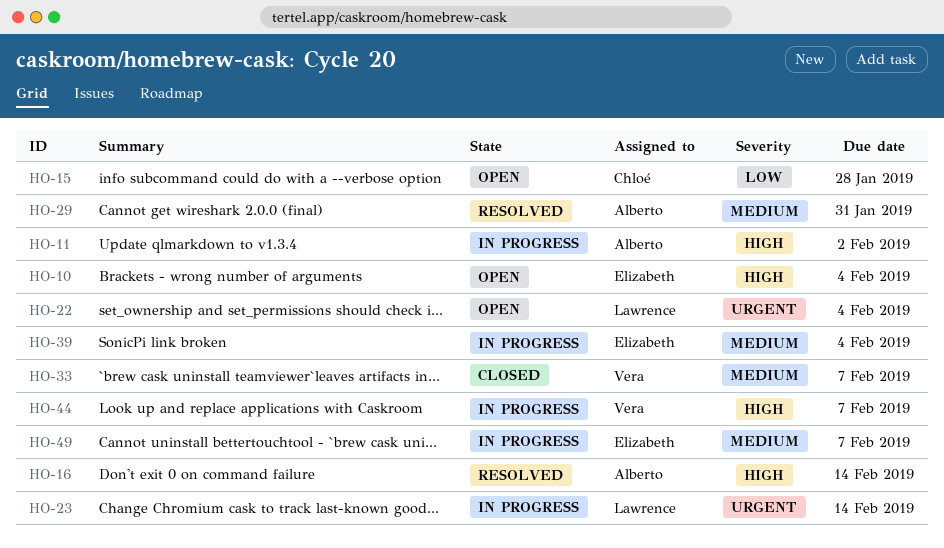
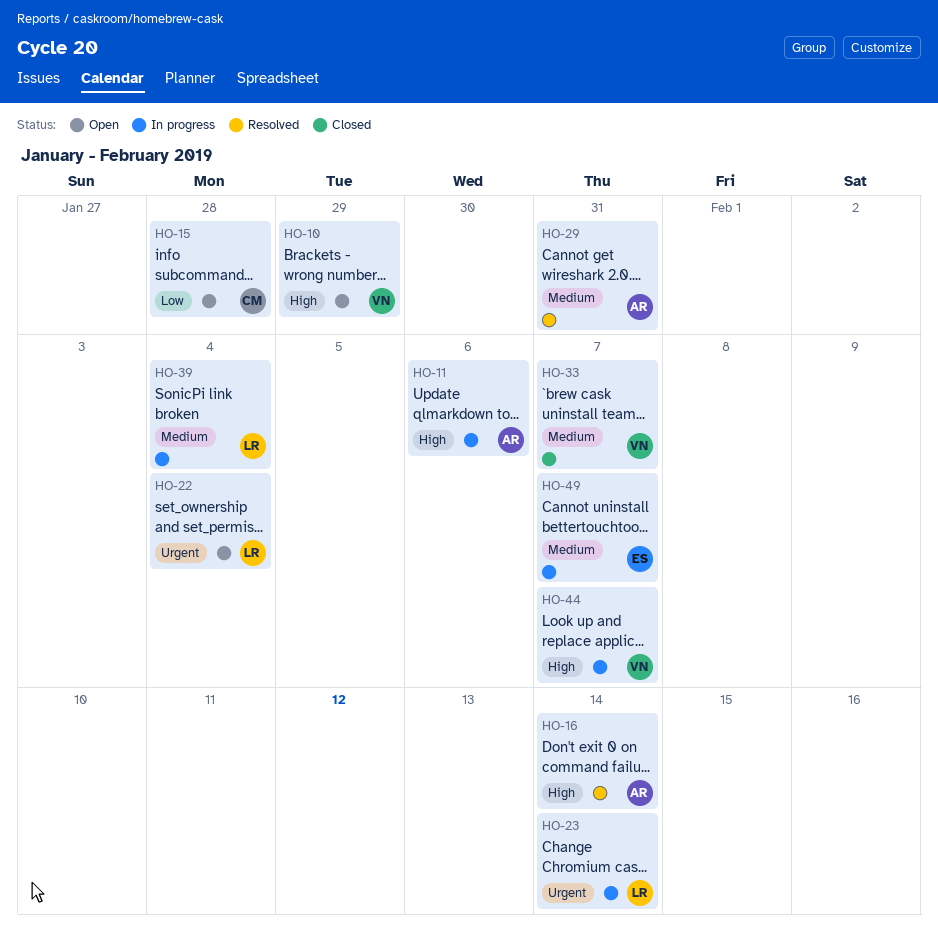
HO-10, owner: Elizabeth -> Vera
HO-10, due: Feb 4 -> Jan 29
HO-11, due: Feb 2 -> Feb 6
HO-39, owner: Elizabeth -> Lawrence

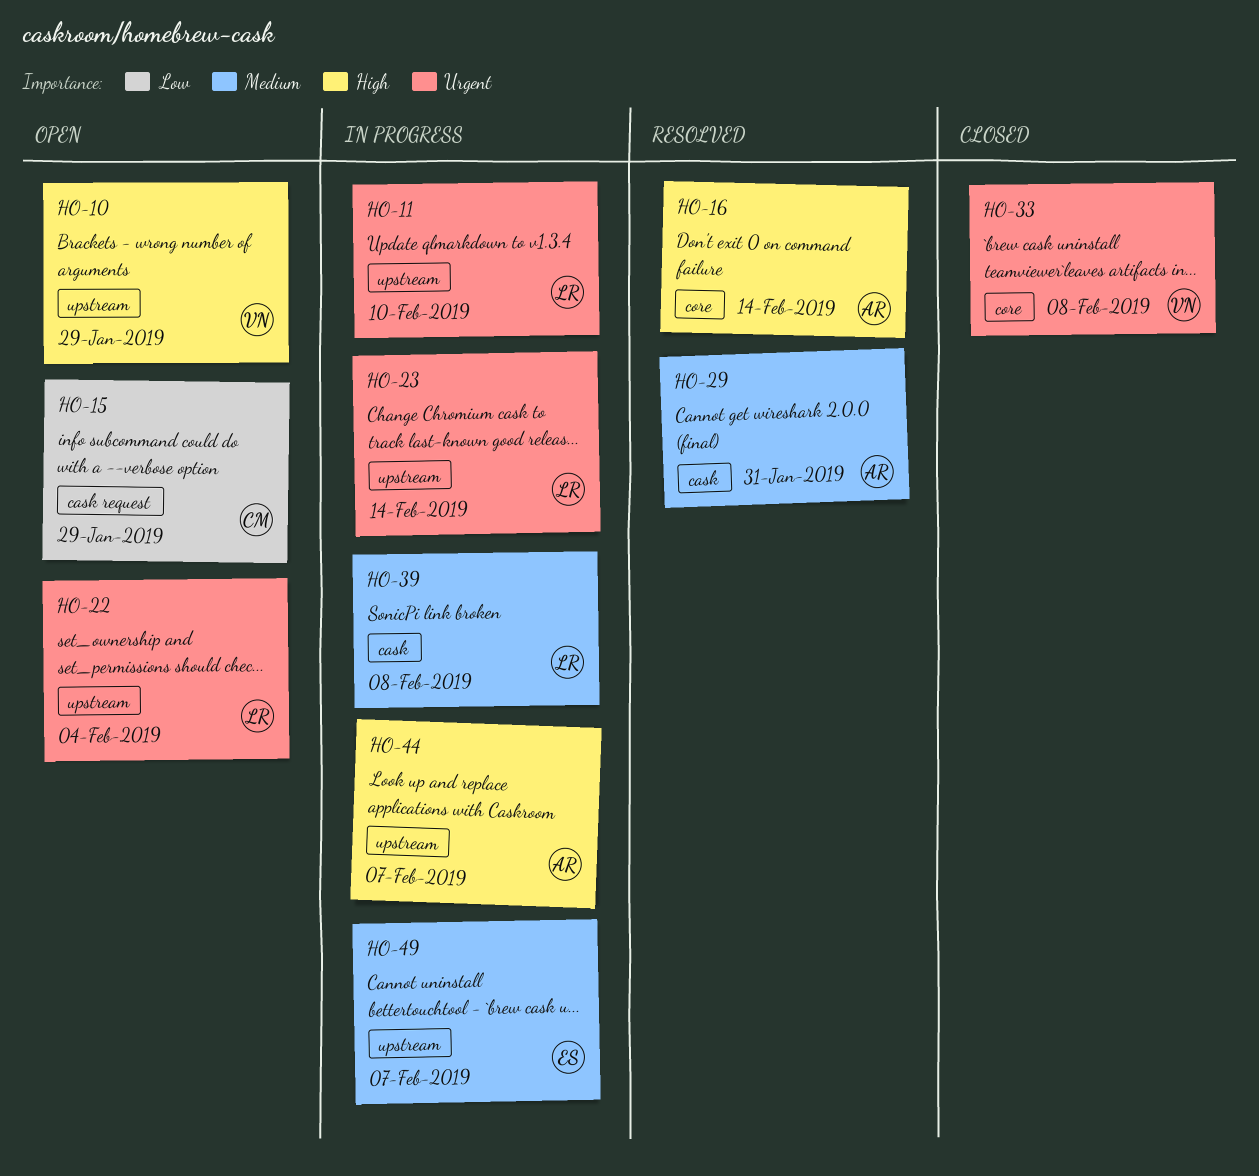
HO-11, owner: AR -> LR
HO-11, priority: High -> Urgent
HO-11, due: Feb 6 -> Feb 10
HO-15, due: Jan 28 -> Jan 29
HO-33, priority: Medium -> Urgent
HO-33, due: Feb 7 -> Feb 8
HO-39, due: Feb 4 -> Feb 8
HO-44, owner: VN -> AR

